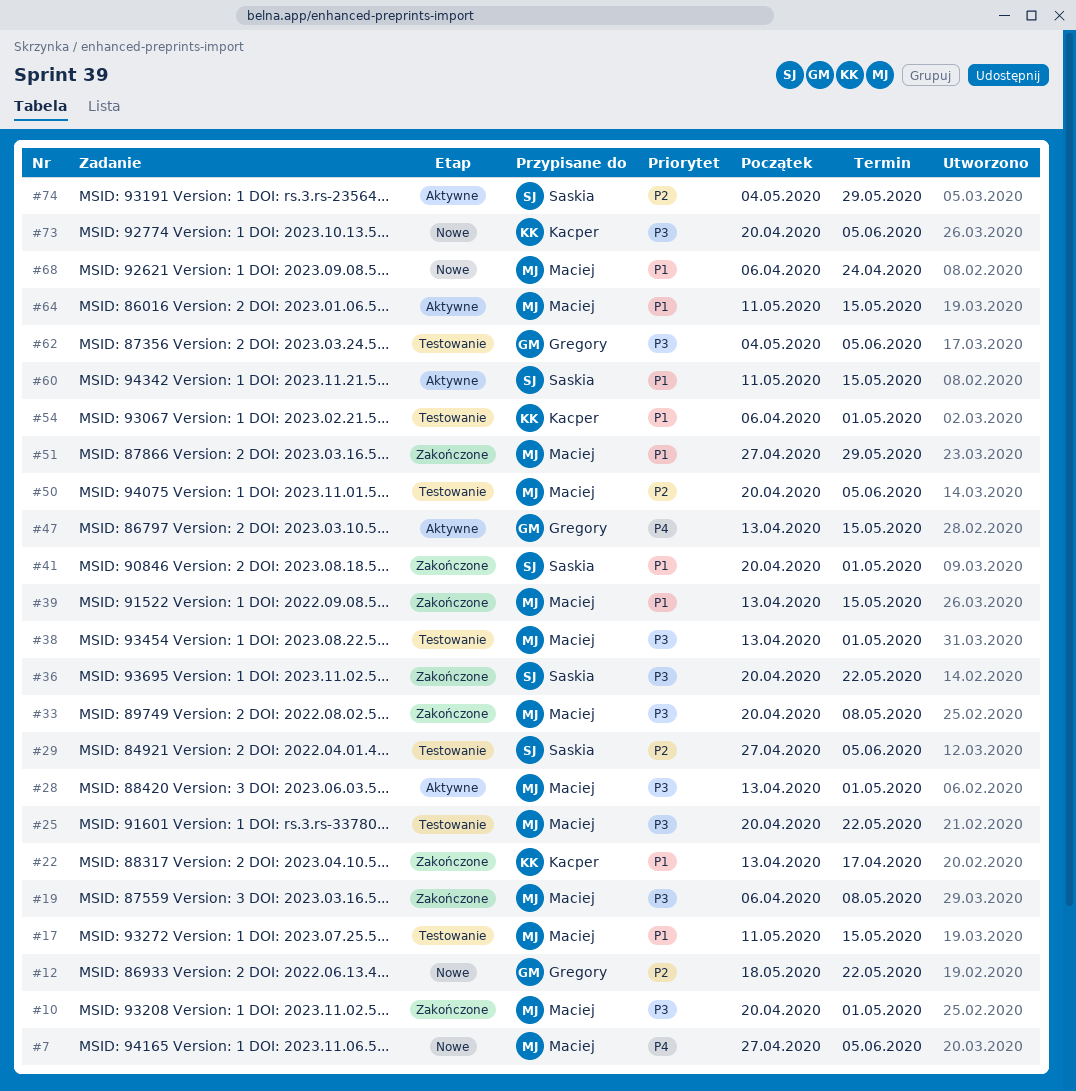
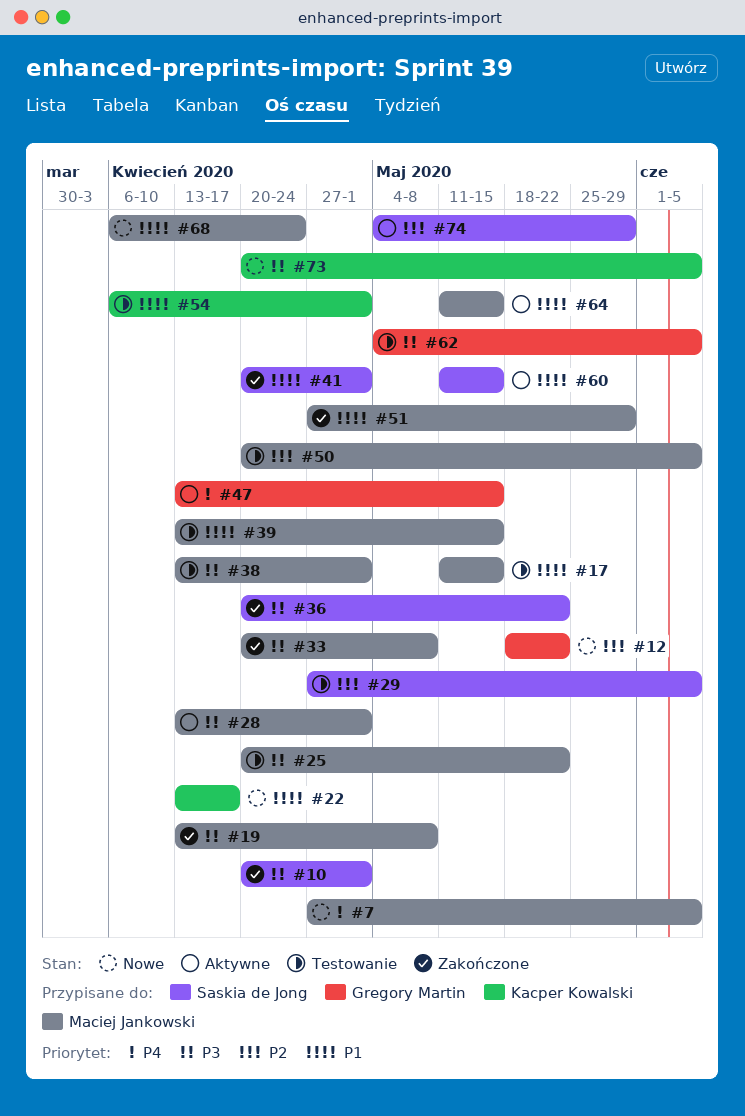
#10, owner: Maciej Jankowski -> Saskia de Jong
#19, start: Apr 6 -> Apr 13
#22, status: Zakończone -> Nowe
#39, status: Zakończone -> Testowanie

